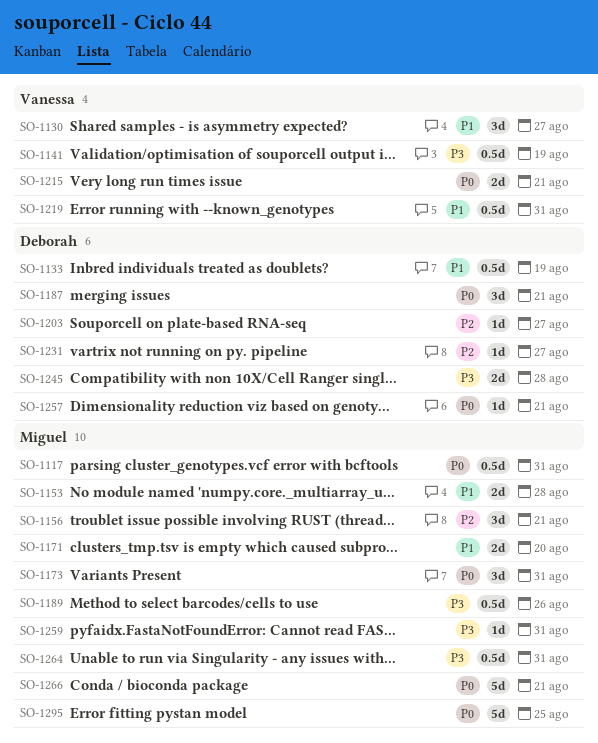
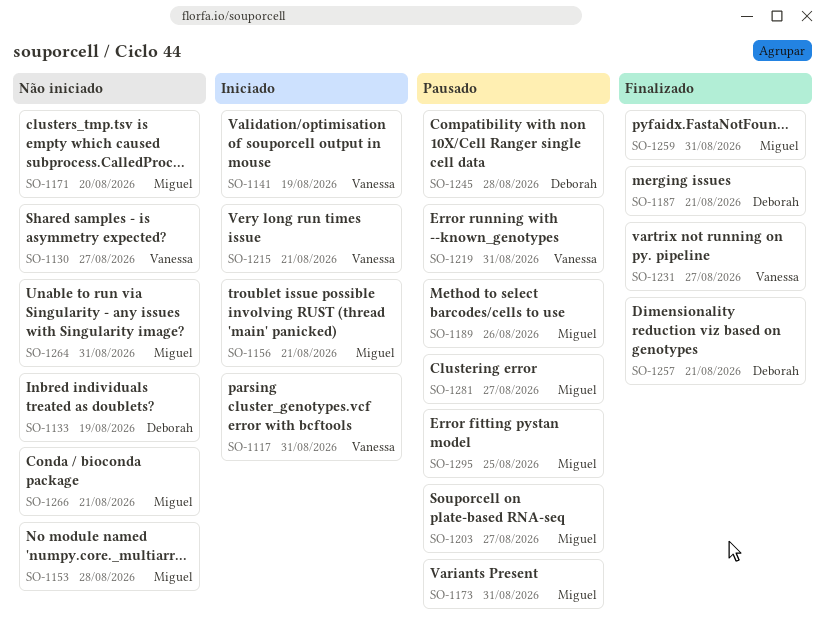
SO-1117, owner: Miguel -> Vanessa
SO-1203, owner: Deborah -> Miguel
SO-1231, owner: Deborah -> Vanessa
SO-1281: none -> present

